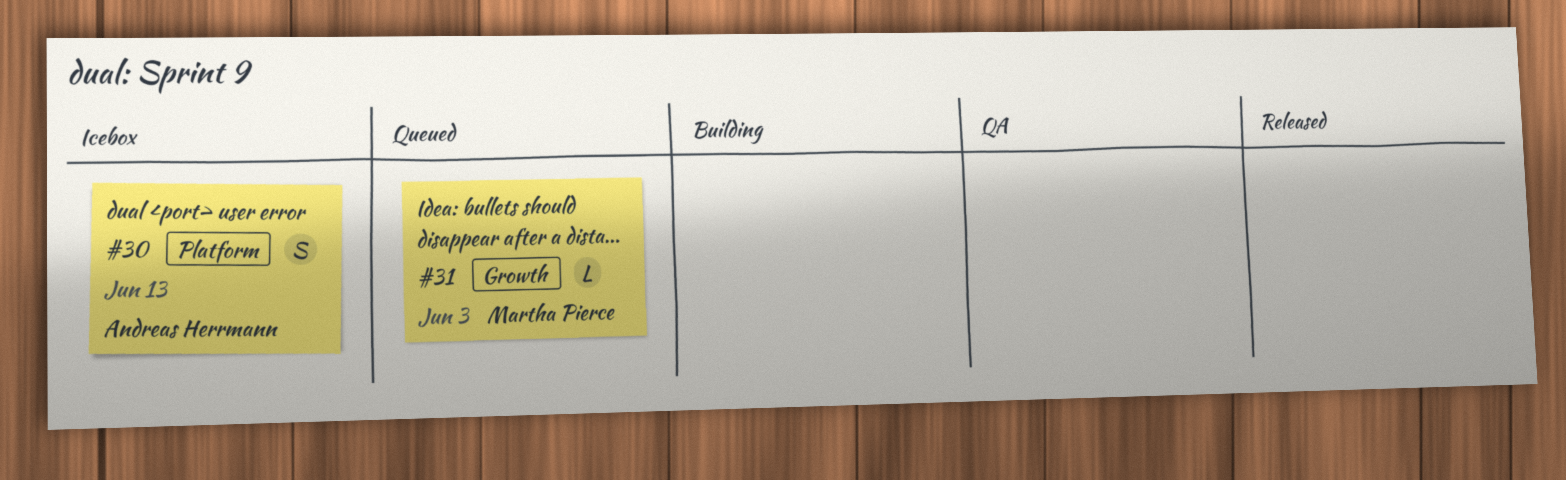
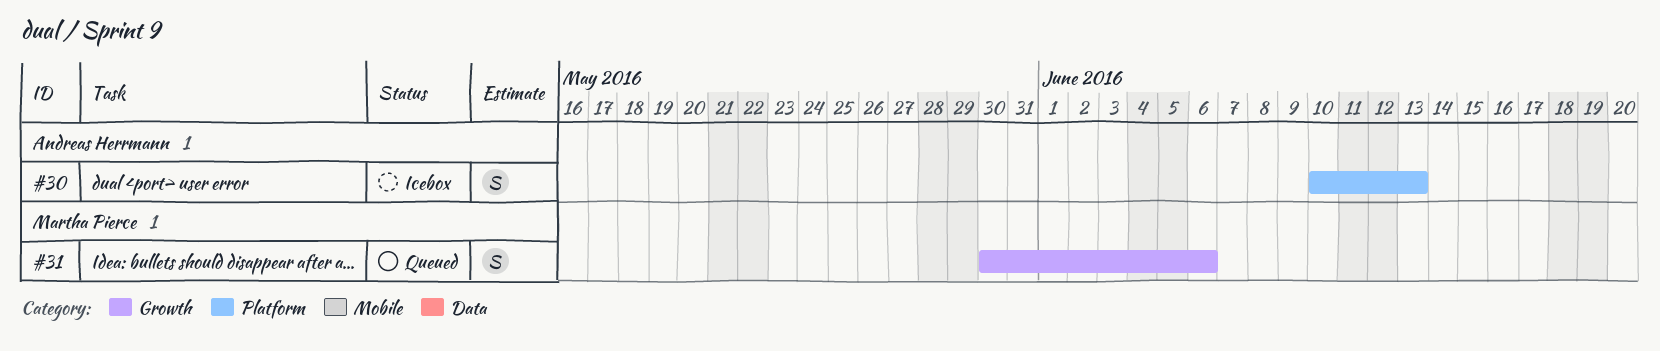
#31, estimate: L -> S
#31, due: Jun 3 -> Jun 6

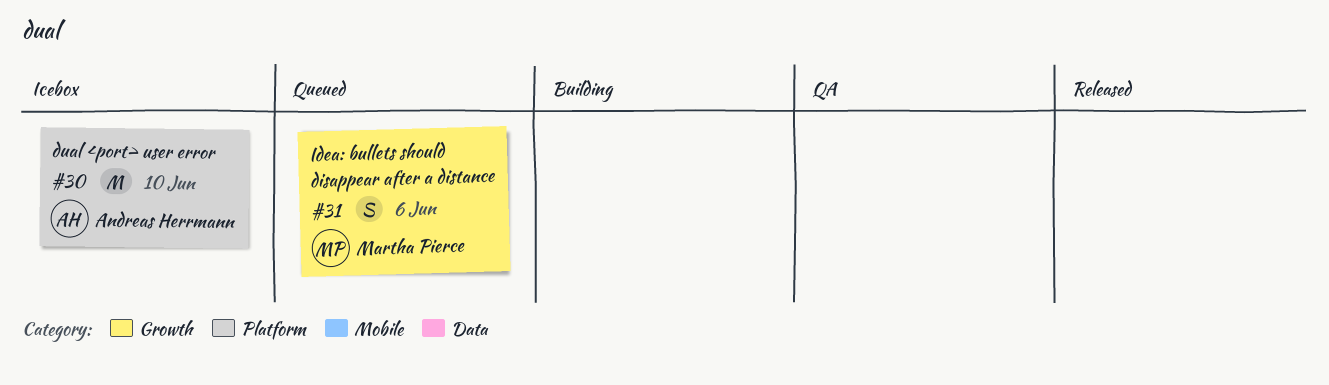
#30, estimate: S -> M
#30, due: Jun 13 -> Jun 10

